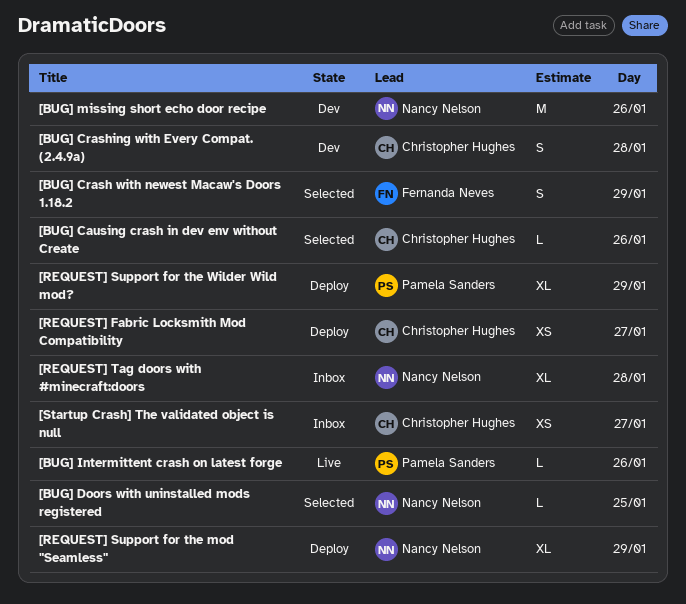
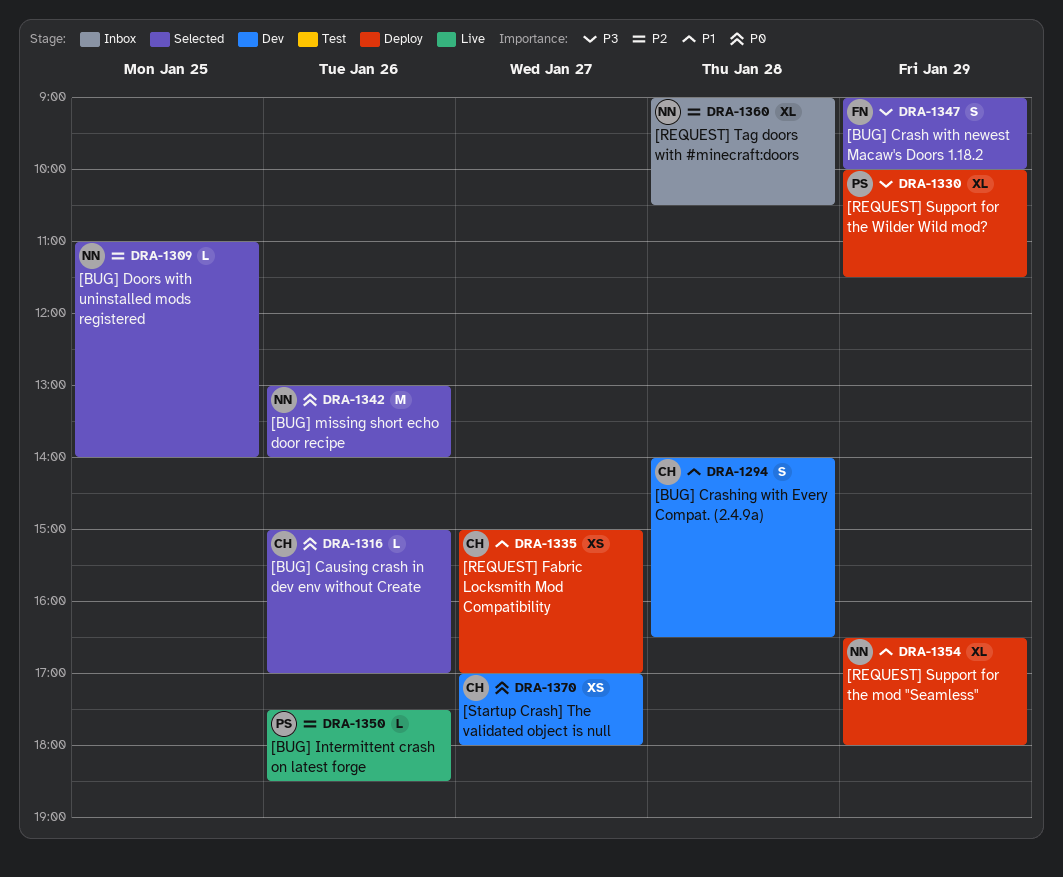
[BUG] missing short echo door recipe, status: Dev -> Selected
[Startup Crash] The validated object is null, status: Inbox -> Dev

